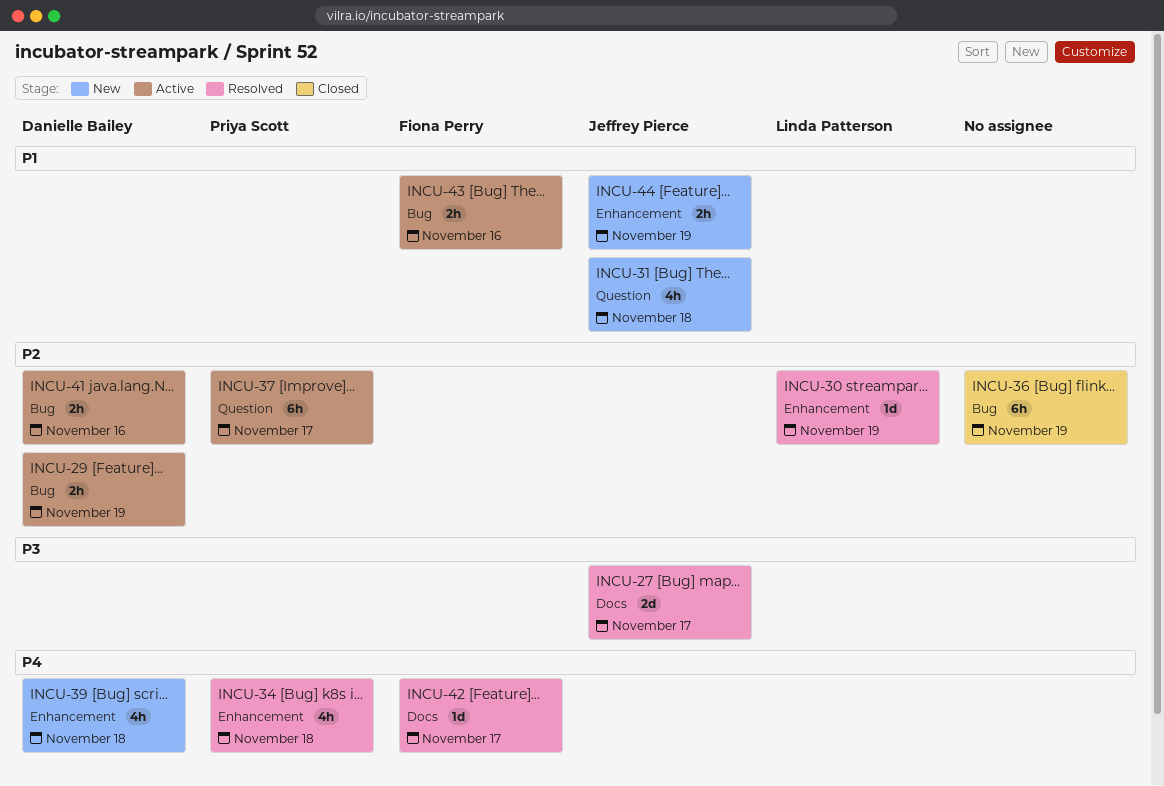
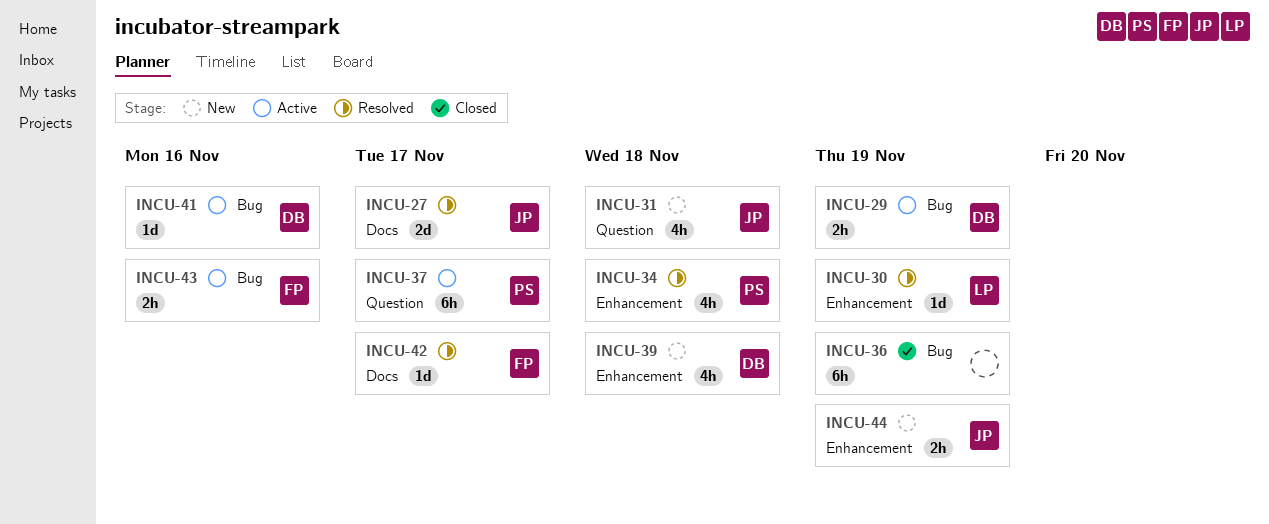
INCU-41, estimate: 2h -> 1d

